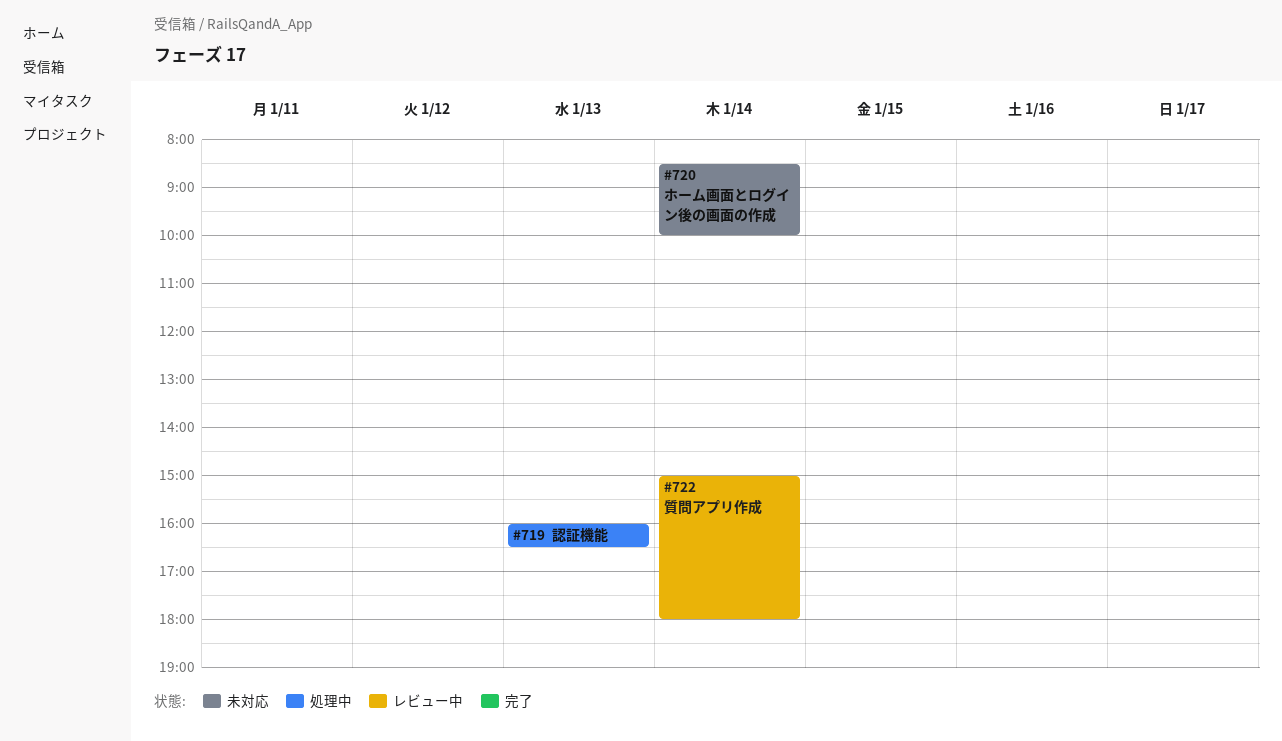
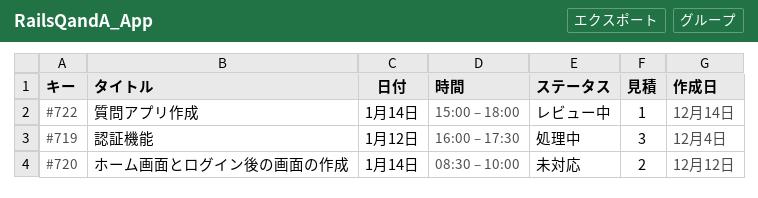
#719, day: Jan 13 -> Jan 12
#719, ends: 16:30 -> 17:30

